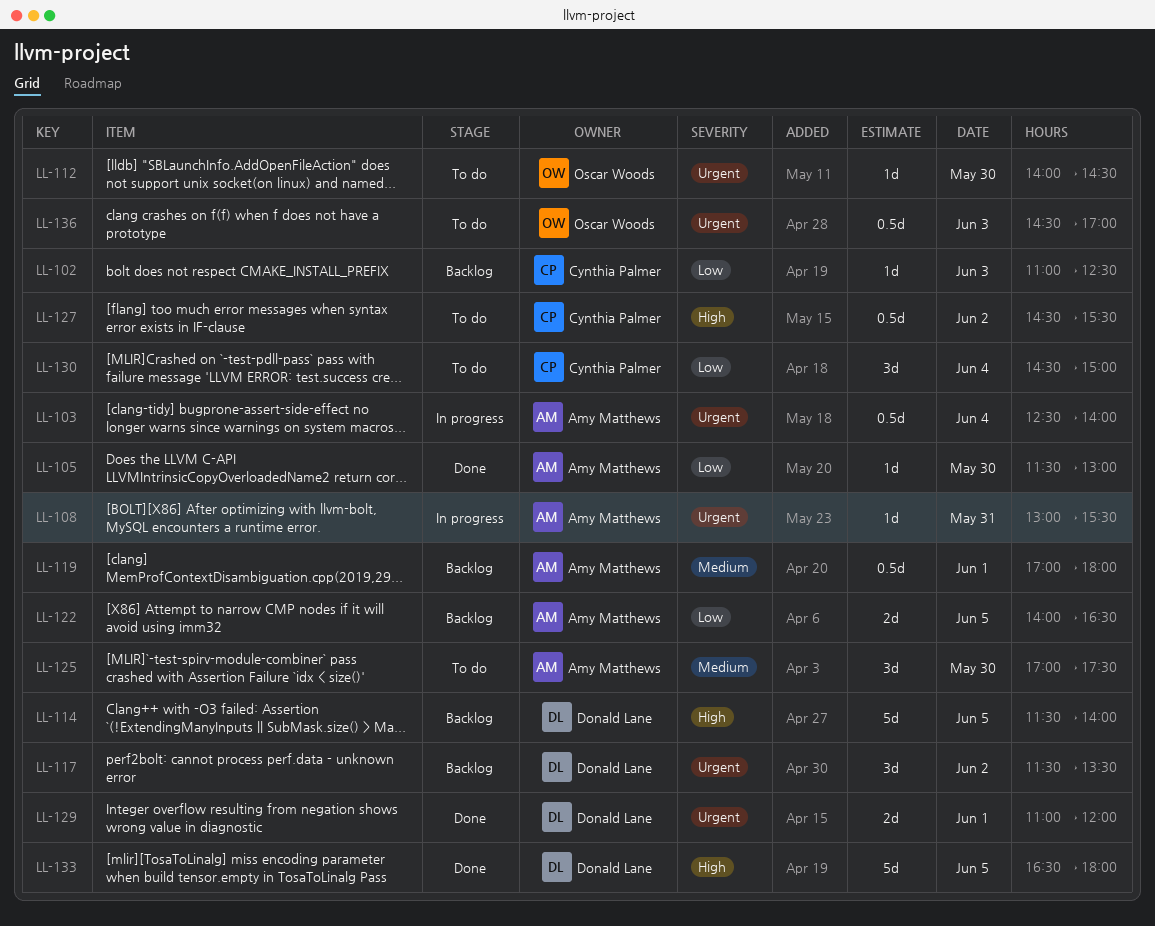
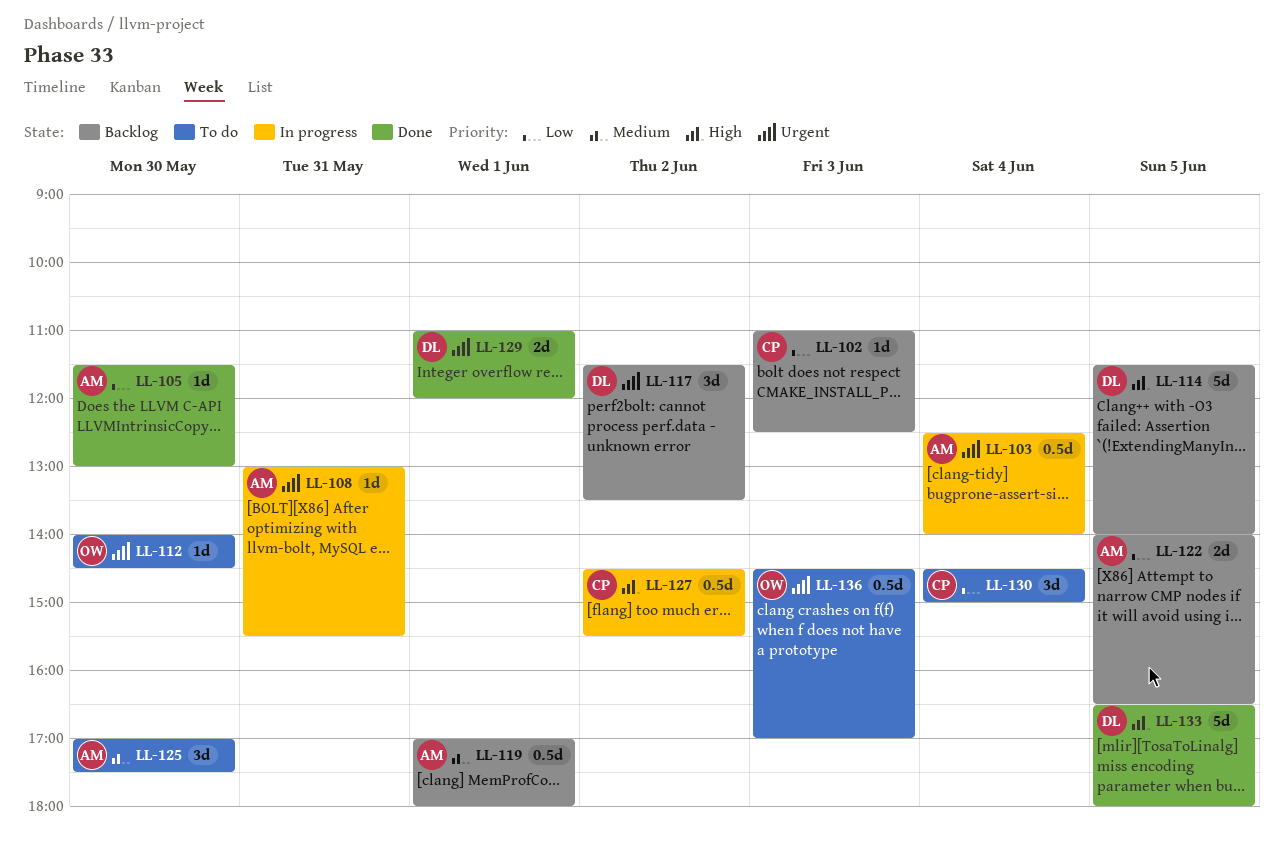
LL-127, status: To do -> In progress

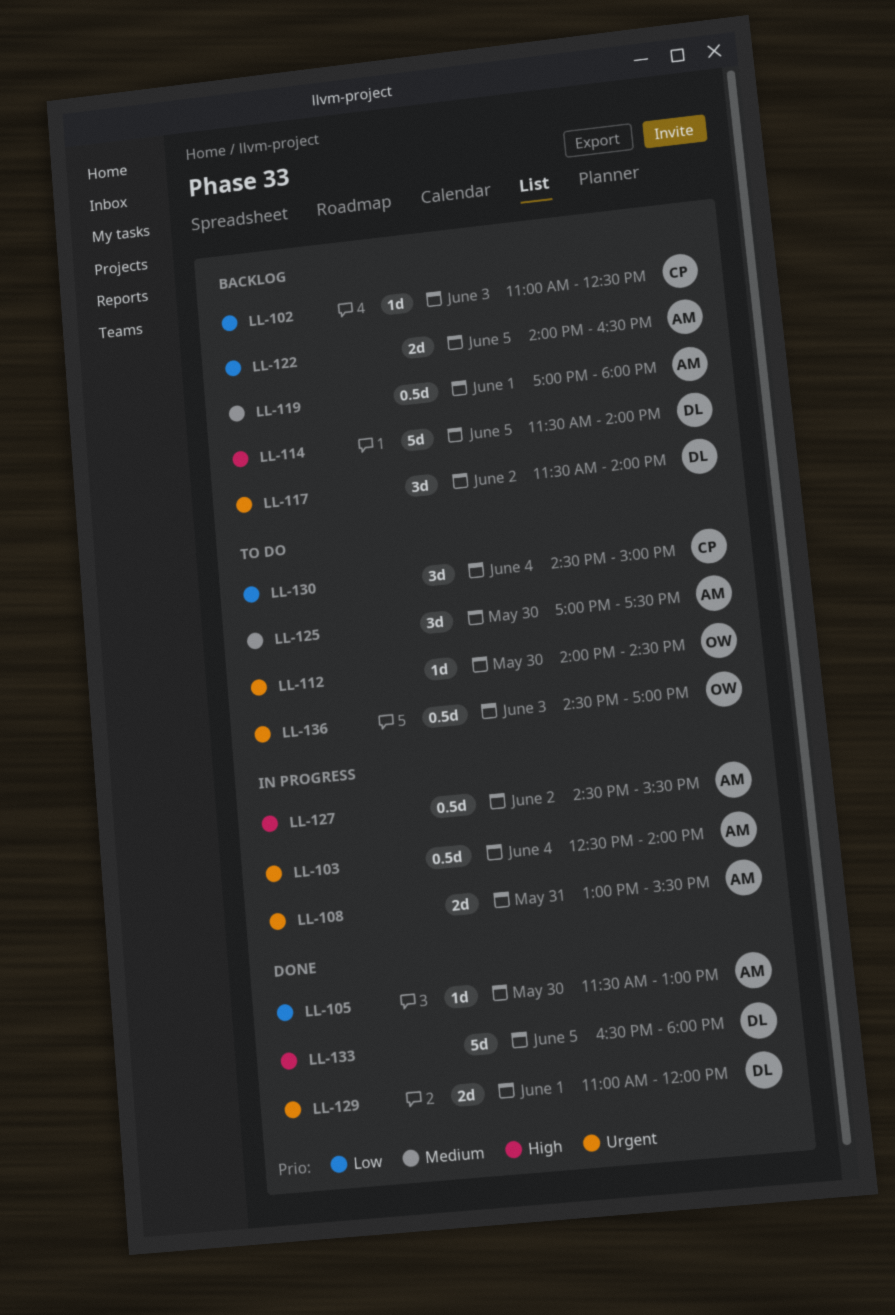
LL-108, estimate: 1d -> 2d
LL-117, ends: 13:30 -> 14:00
LL-127, owner: CP -> AM

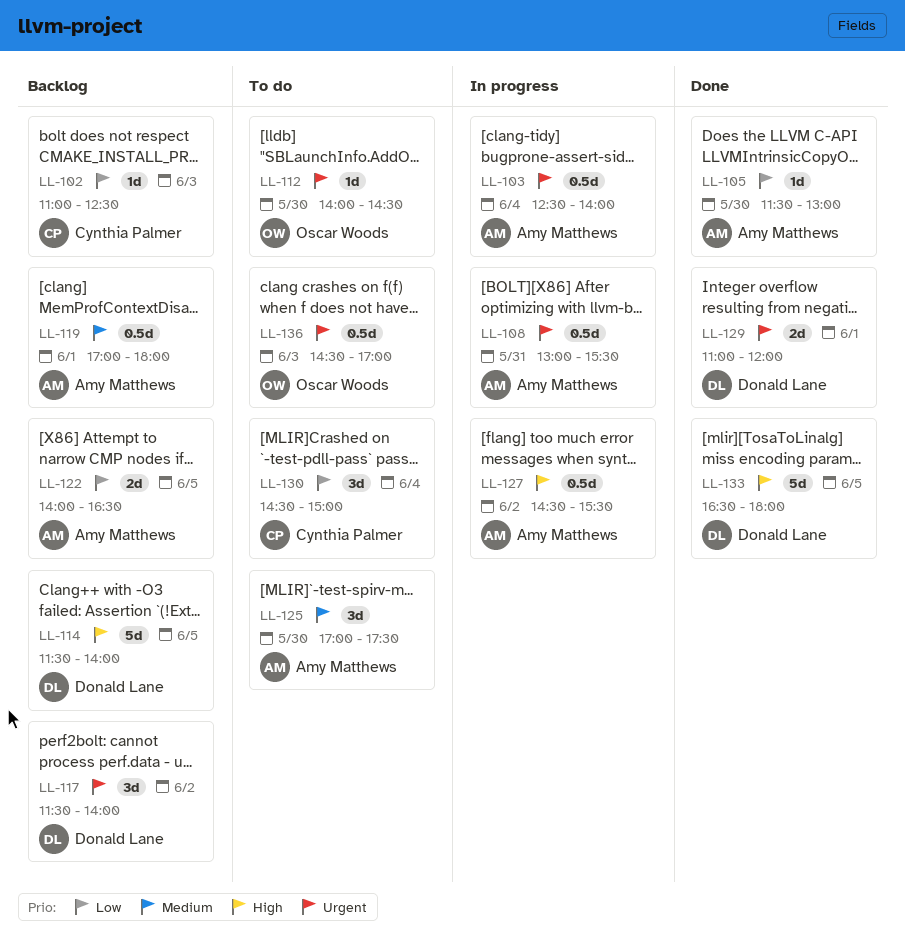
LL-108, estimate: 2d -> 0.5d

